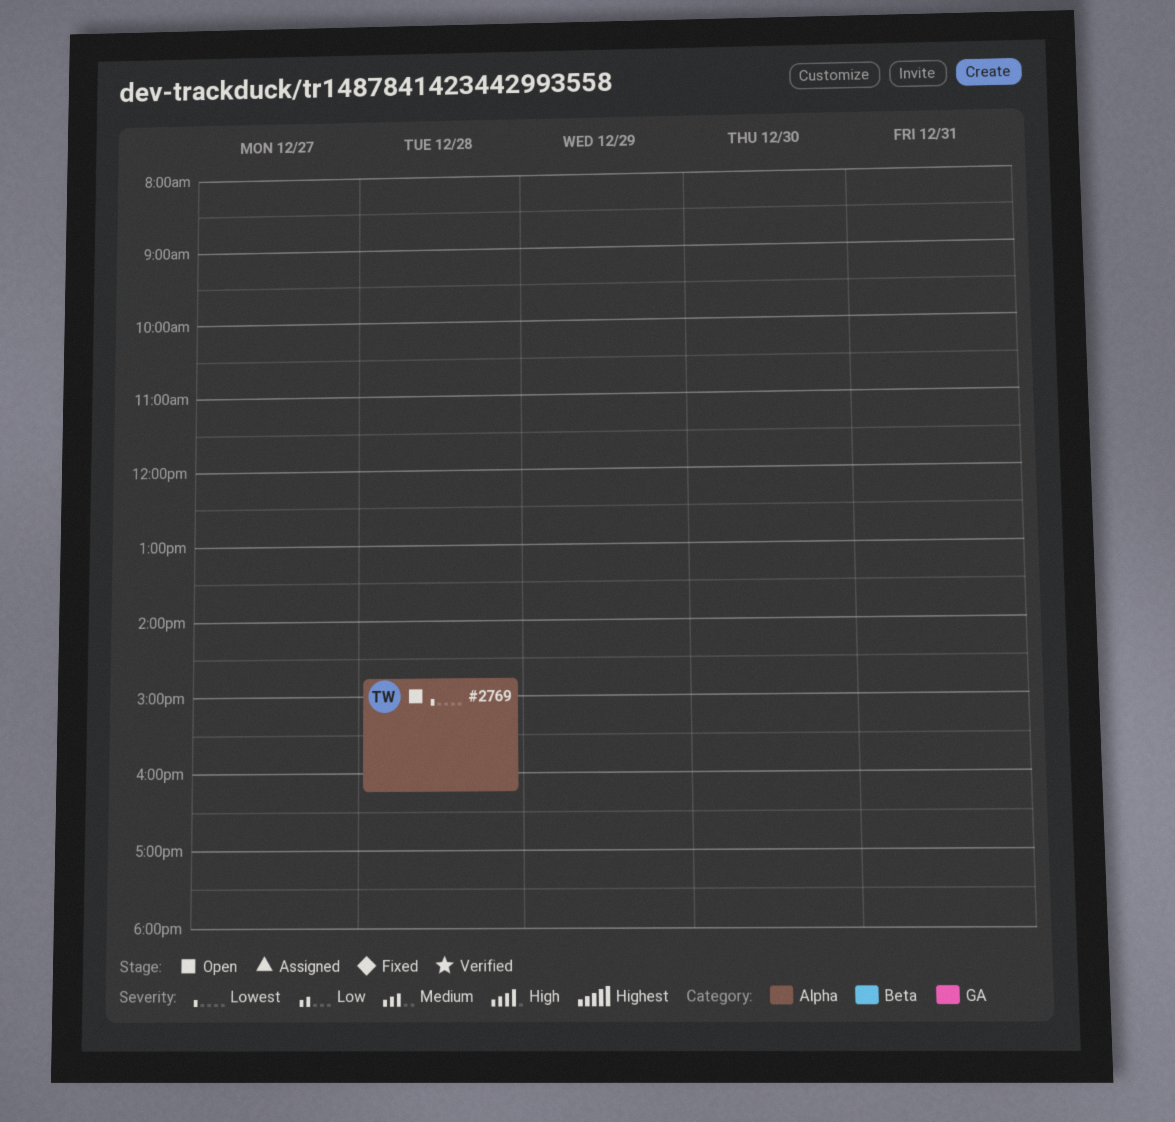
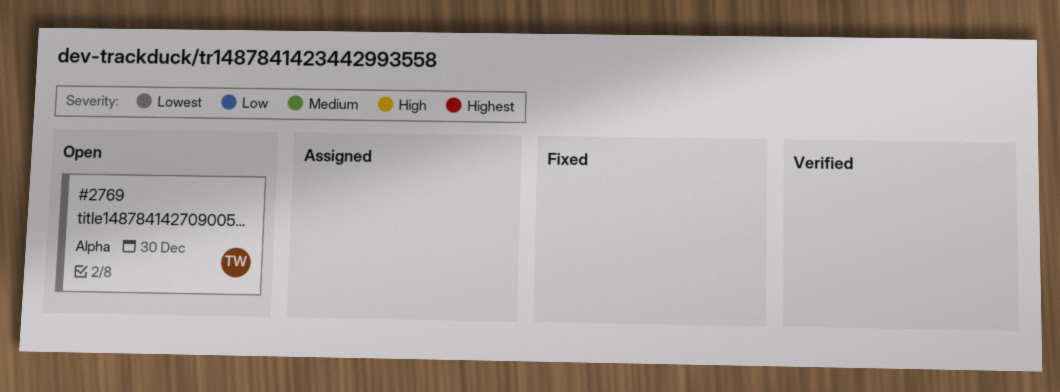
#2769, day: Dec 28 -> Dec 30

